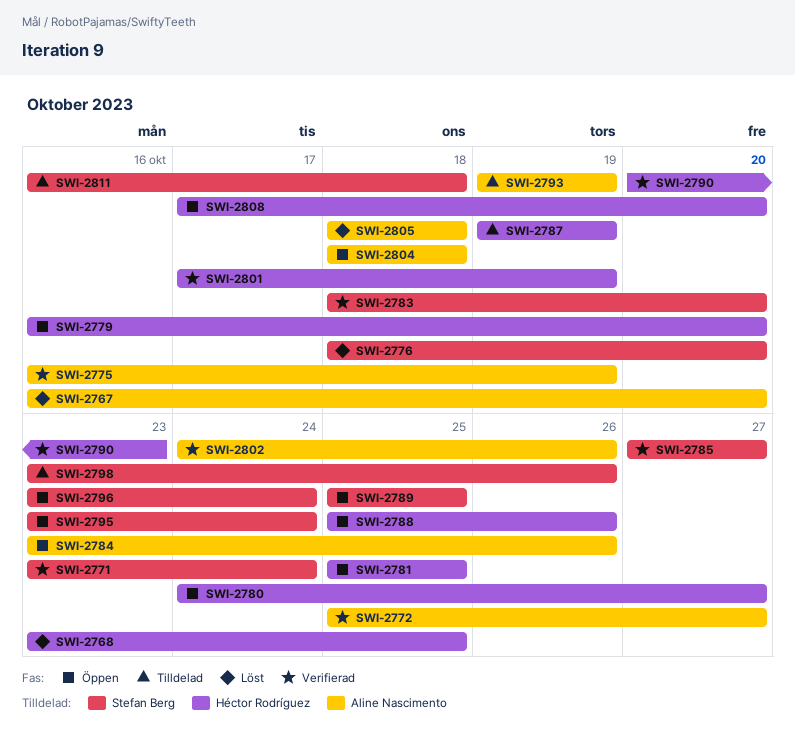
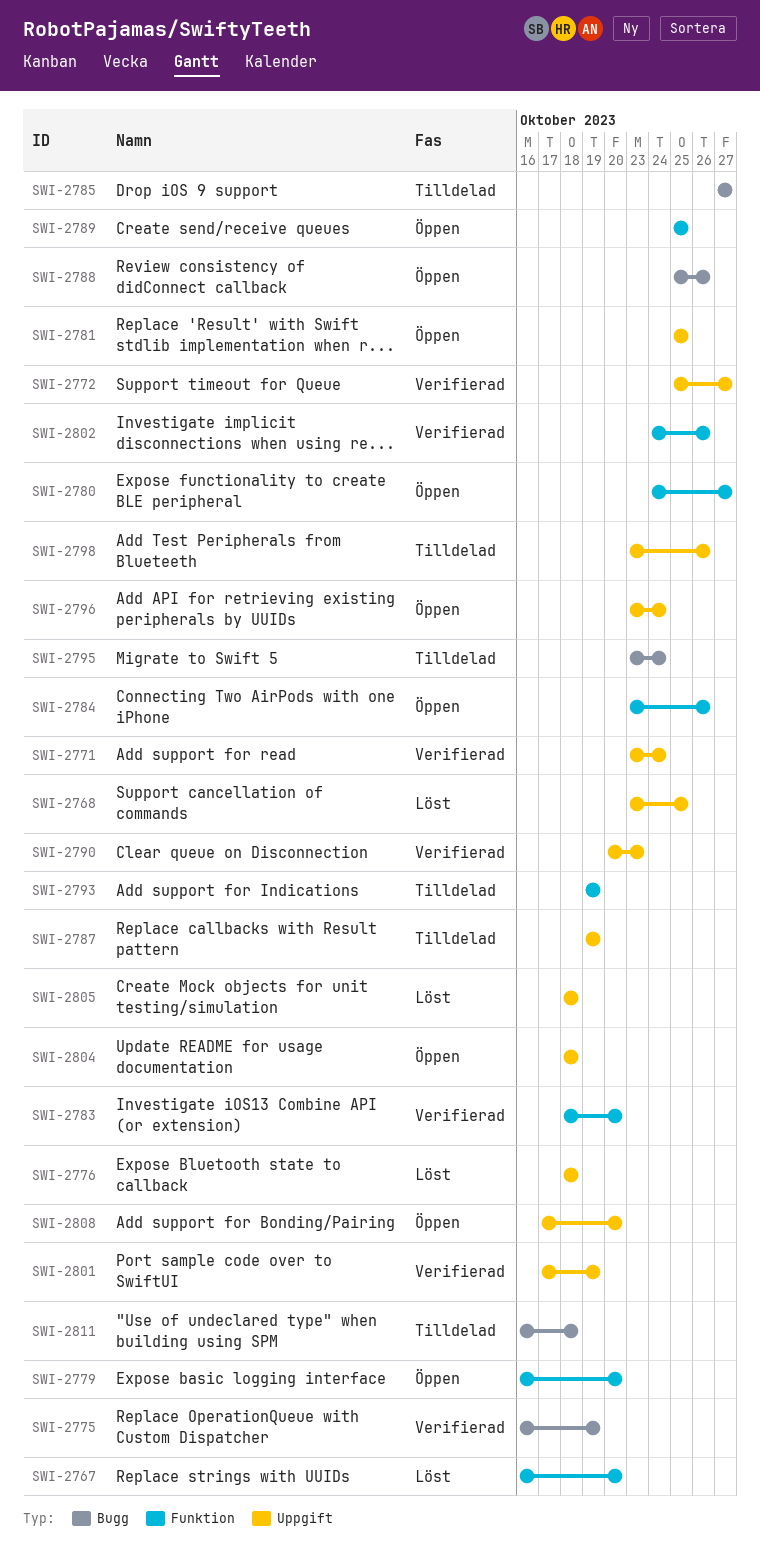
SWI-2776, due: Oct 20 -> Oct 18
SWI-2785, status: Verifierad -> Tilldelad
SWI-2795, status: Öppen -> Tilldelad

